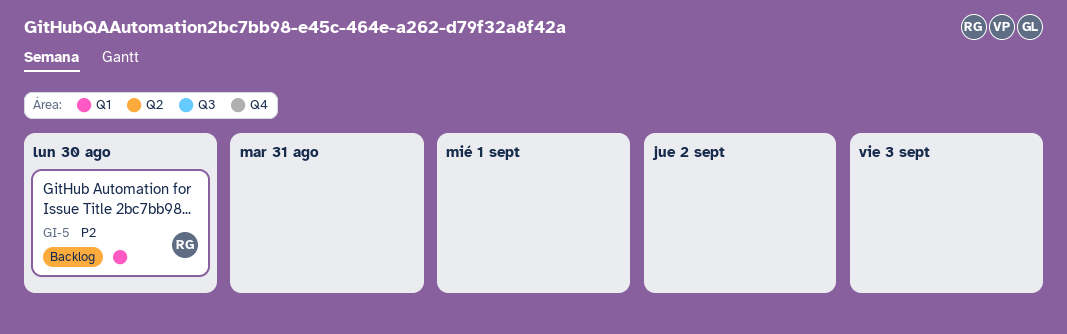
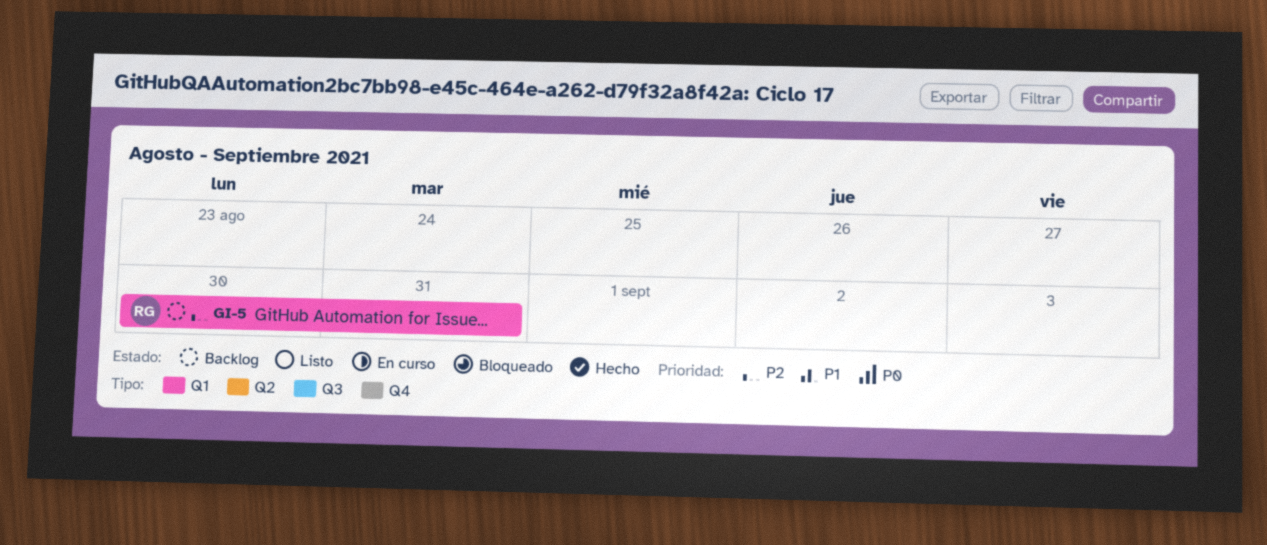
GI-5, due: Aug 30 -> Aug 31

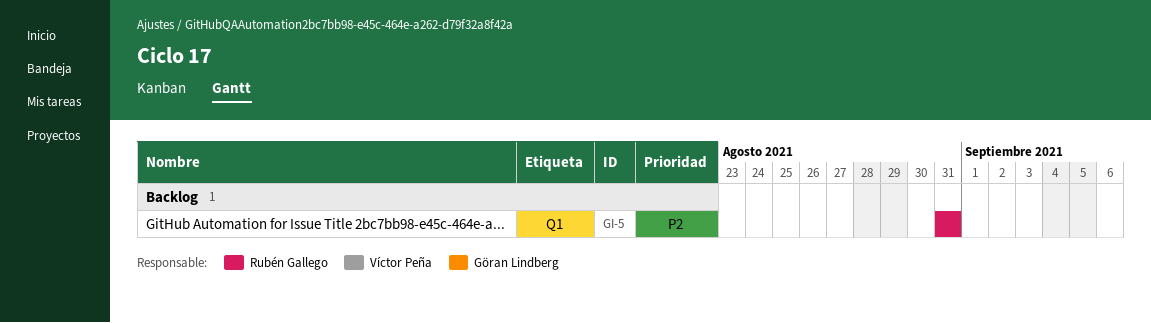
GI-5, start: Aug 30 -> Aug 31

